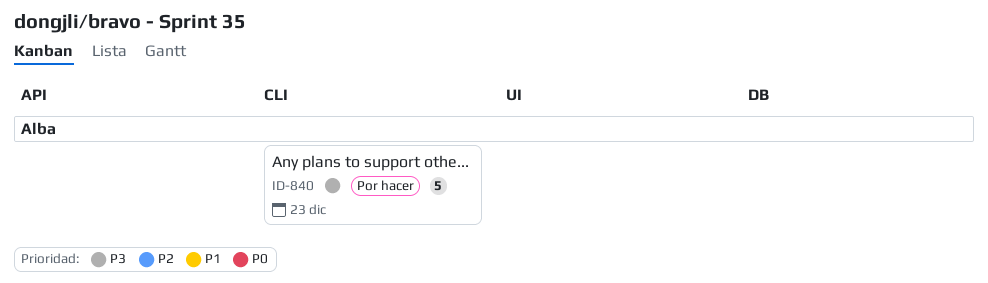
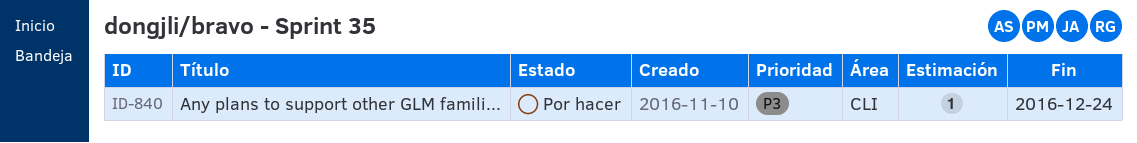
ID-840, estimate: 5 -> 1
ID-840, due: Dec 23 -> Dec 24

